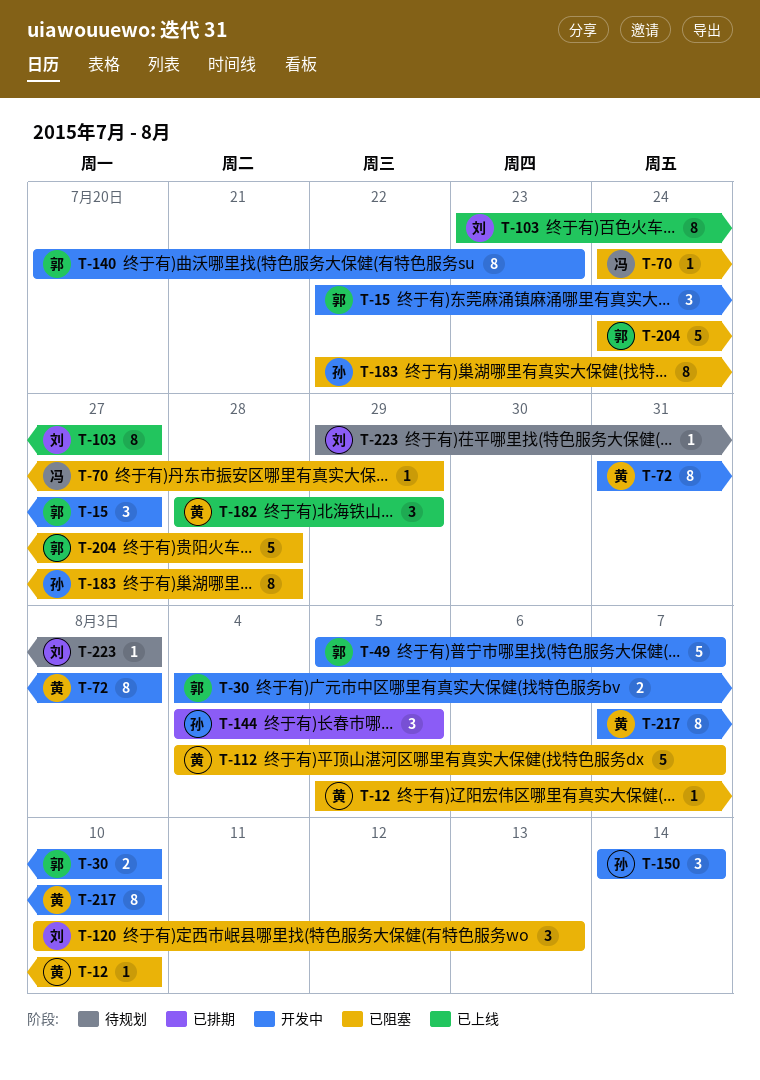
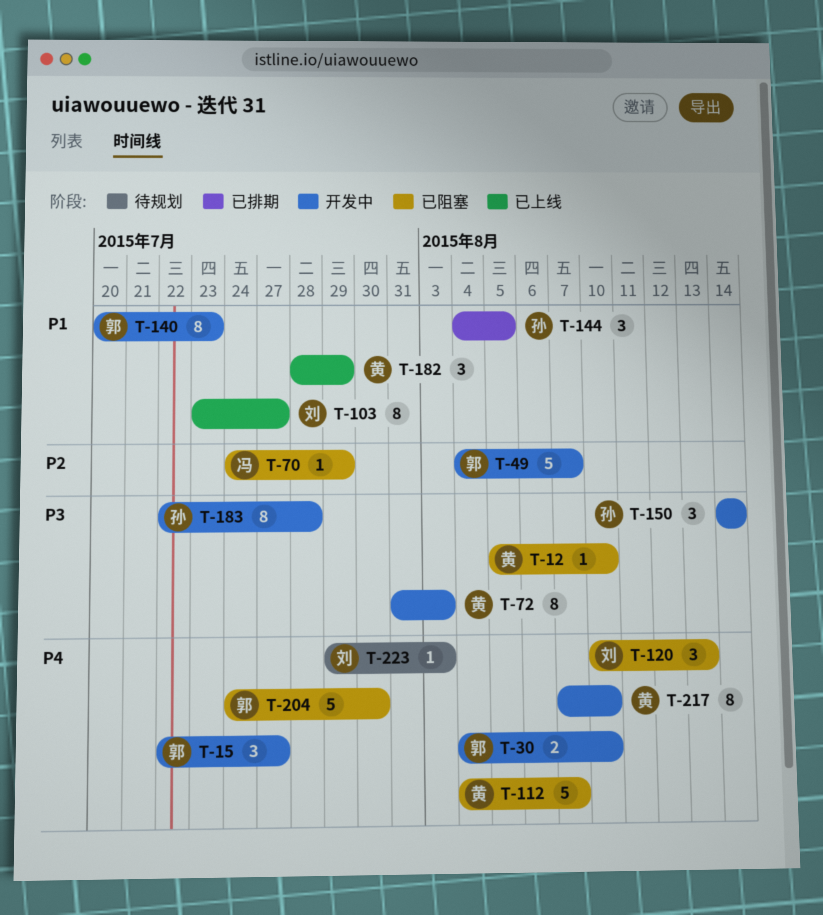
T-49, start: Aug 5 -> Aug 4
T-183, status: 已阻塞 -> 开发中
T-204, due: Jul 28 -> Jul 30

